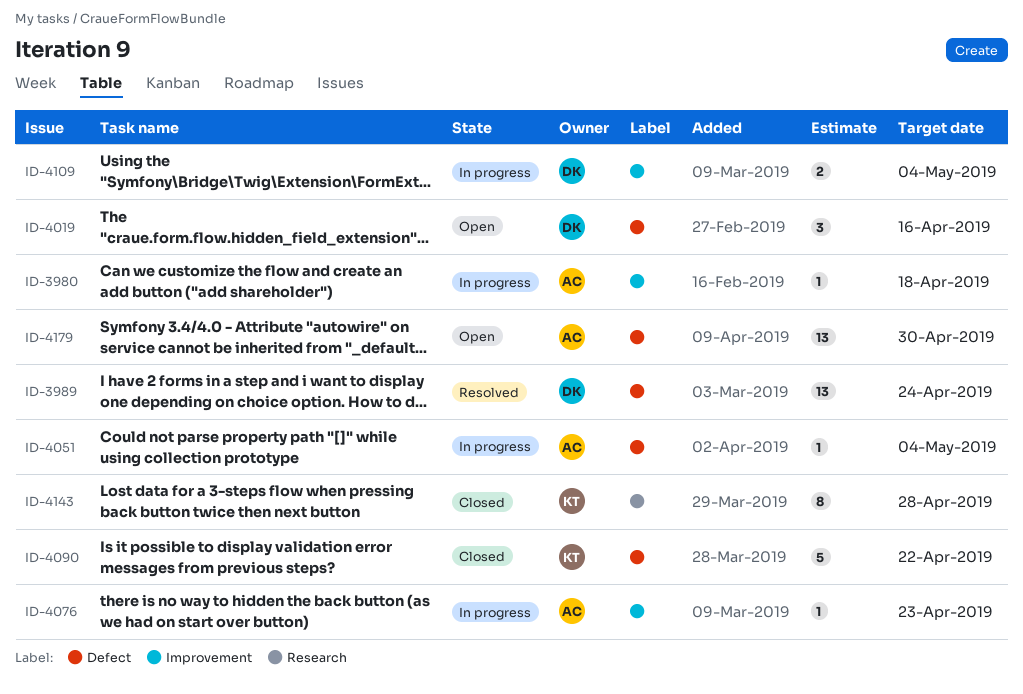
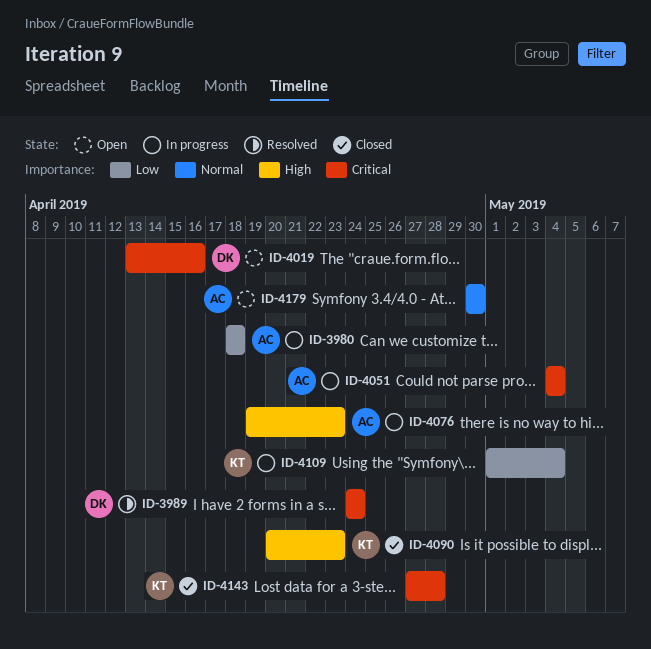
ID-4090, due: Apr 22 -> Apr 23
ID-4109, owner: DK -> KT

